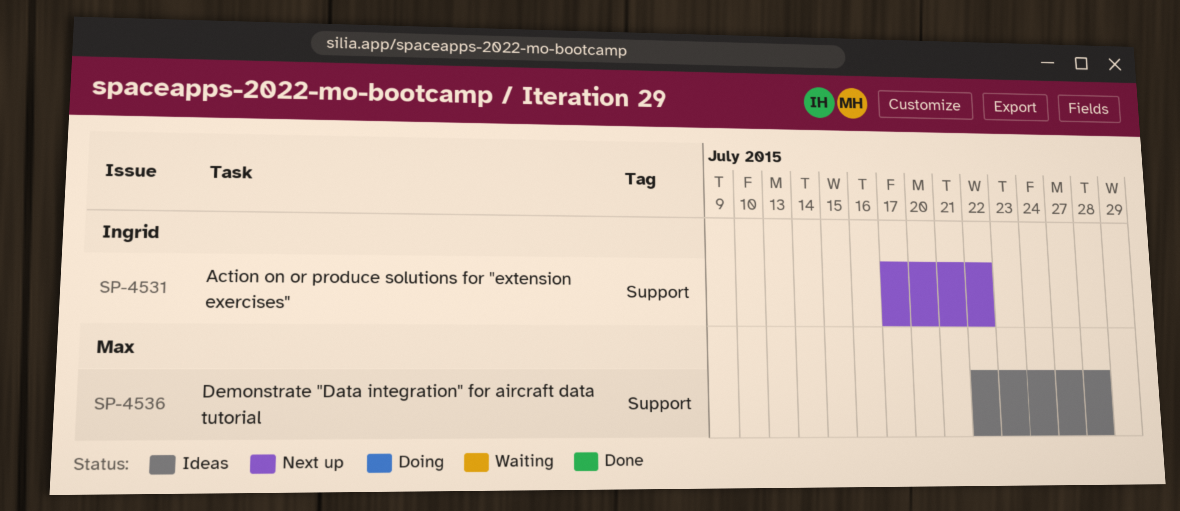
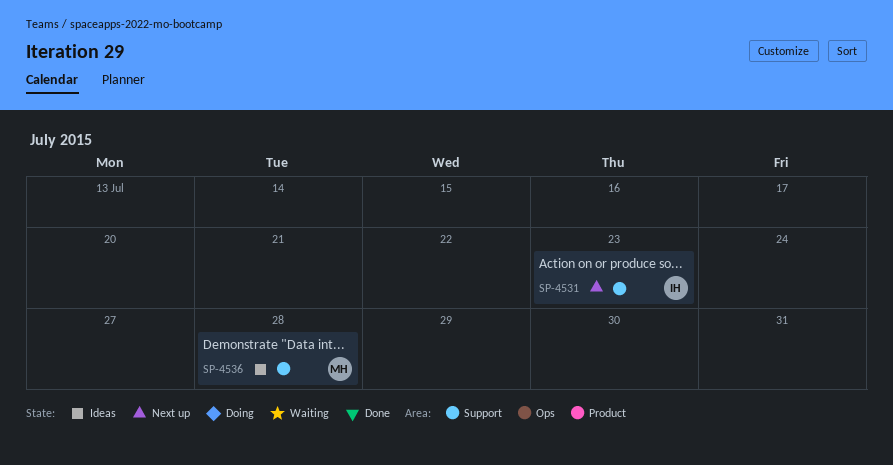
SP-4531, due: Jul 22 -> Jul 23

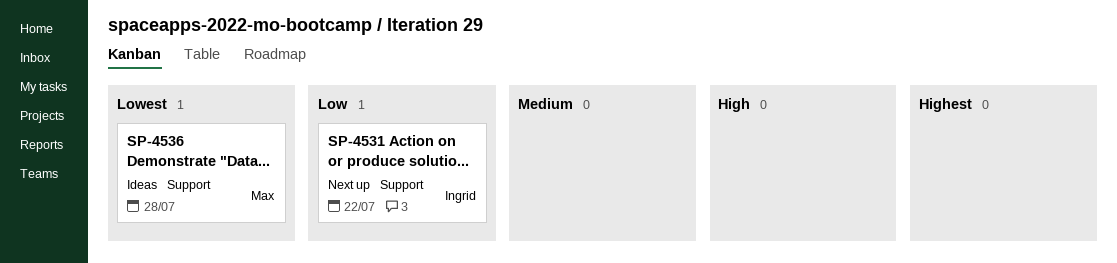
SP-4531, due: Jul 23 -> Jul 22

